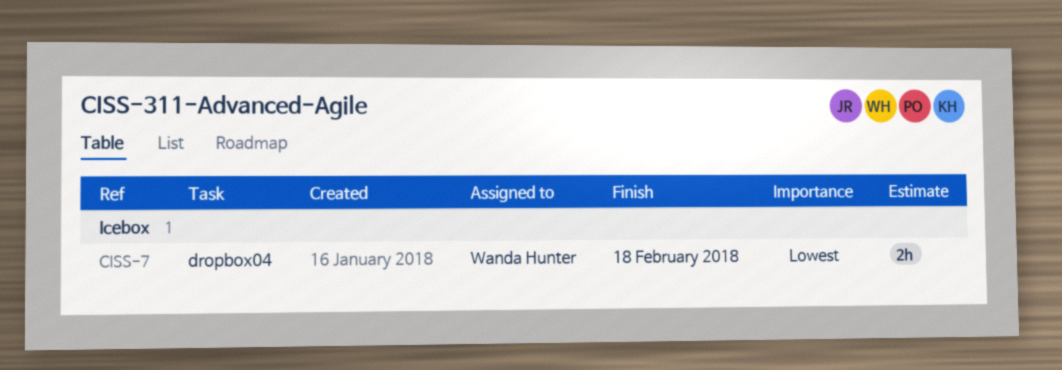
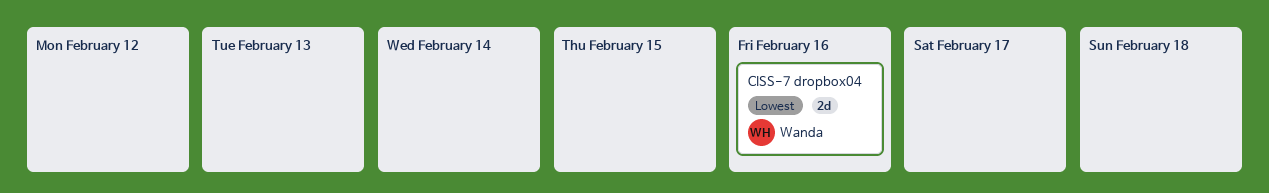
CISS-7, estimate: 2h -> 2d
CISS-7, due: Feb 18 -> Feb 16

